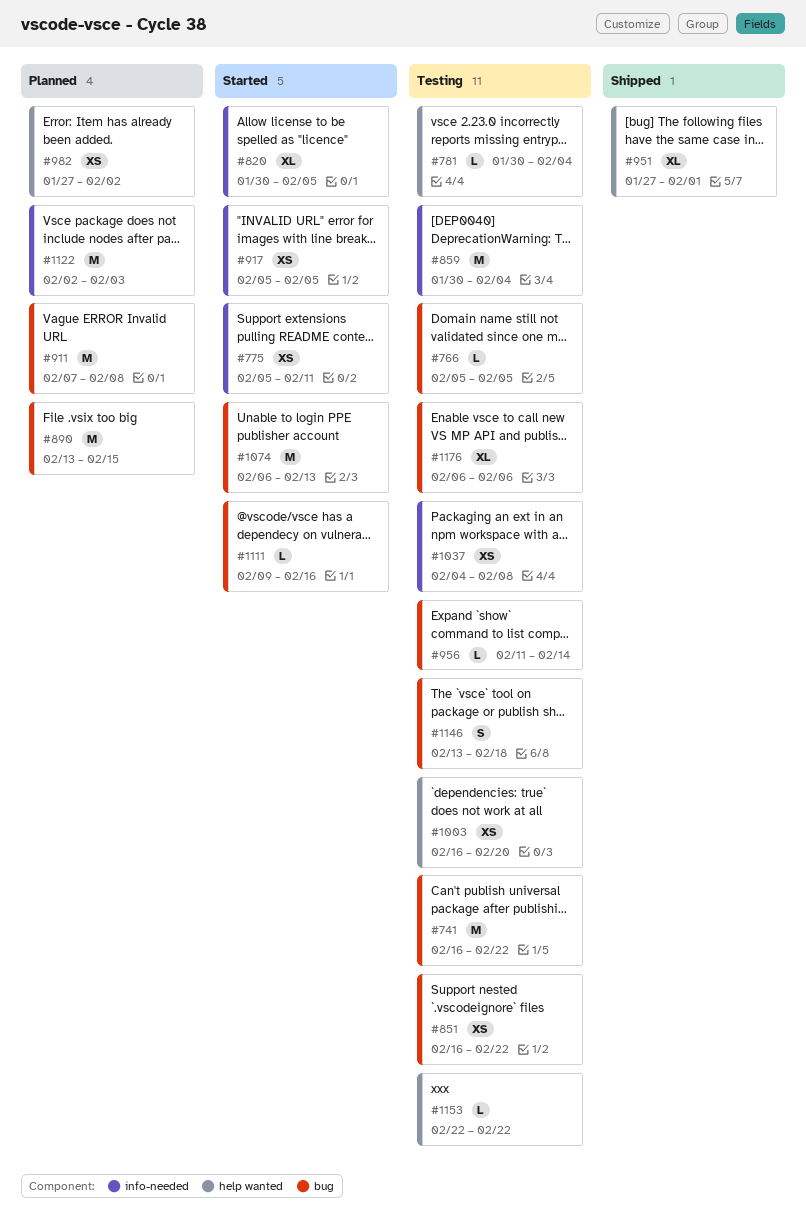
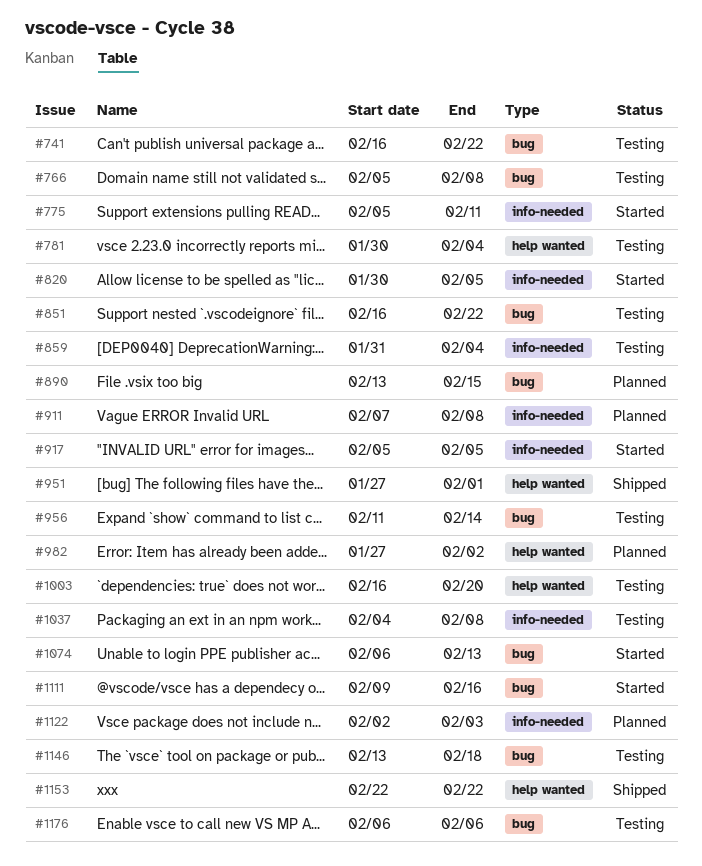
#766, due: Feb 5 -> Feb 8
#859, start: Jan 30 -> Jan 31
#911, label: bug -> info-needed
#1153, status: Testing -> Shipped

